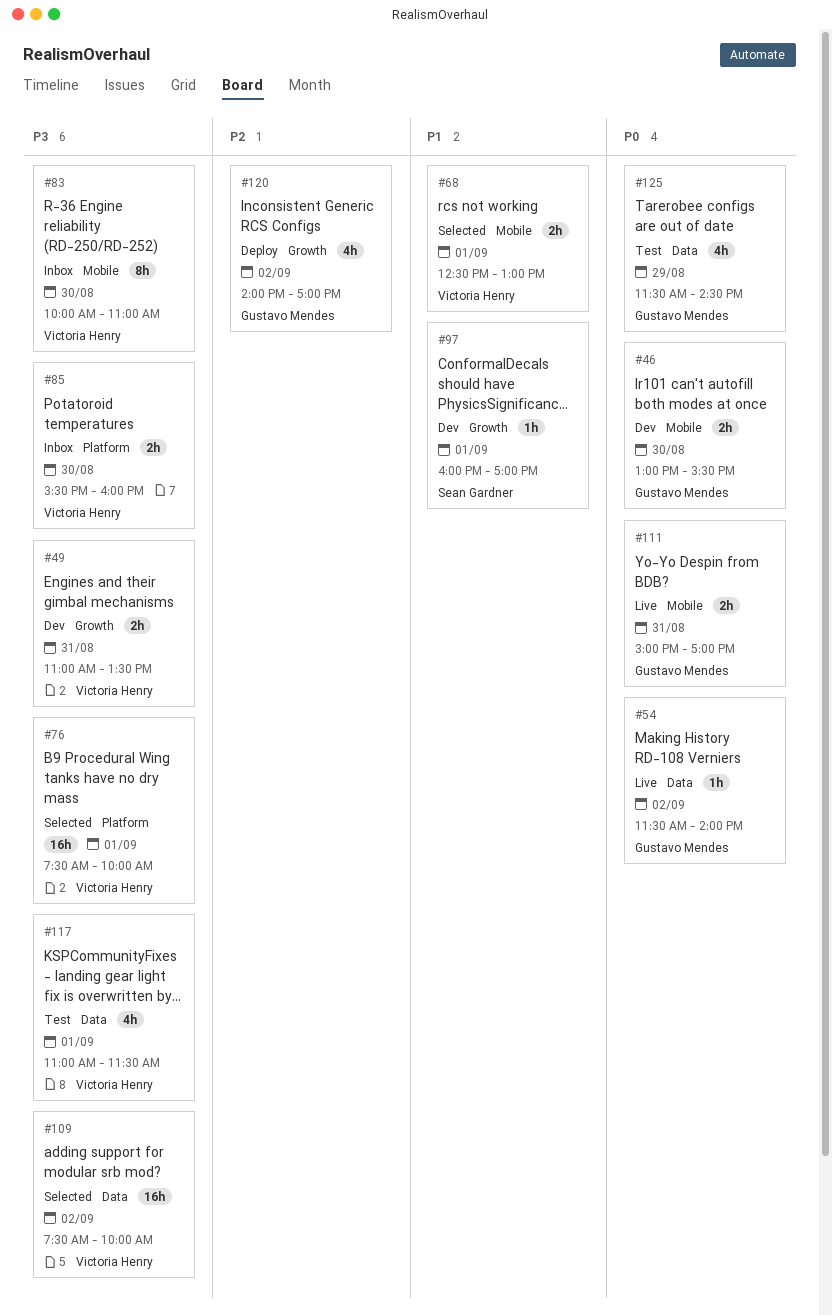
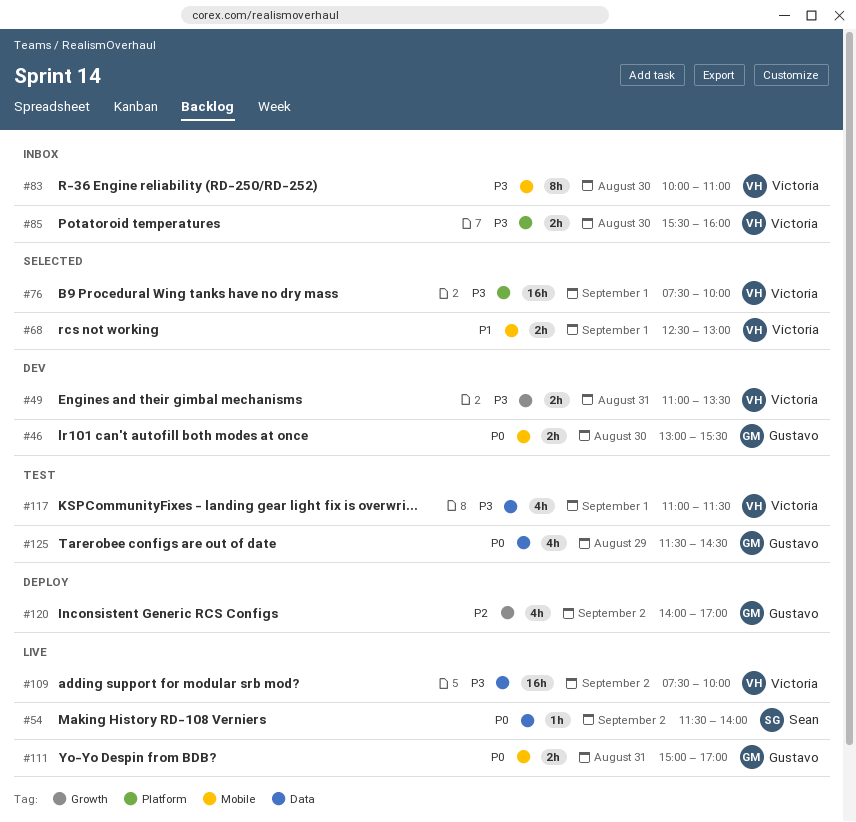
#54, owner: Gustavo Mendes -> Sean Gardner
#97: present -> none
#109, status: Selected -> Live

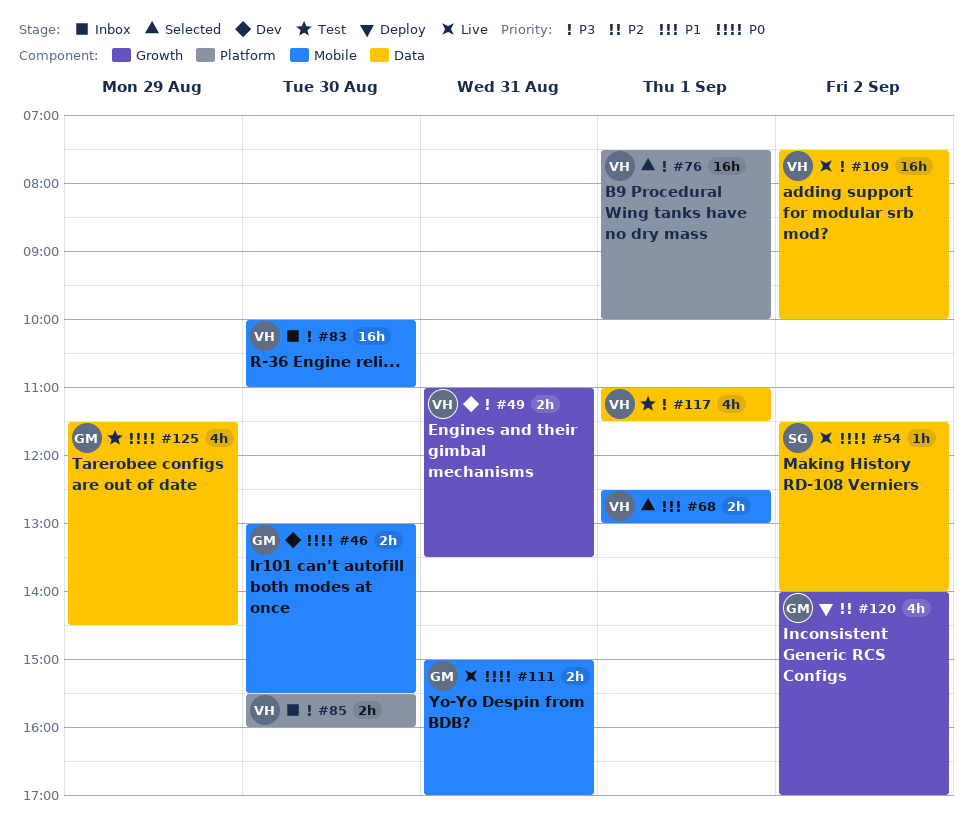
#83, estimate: 8h -> 16h

